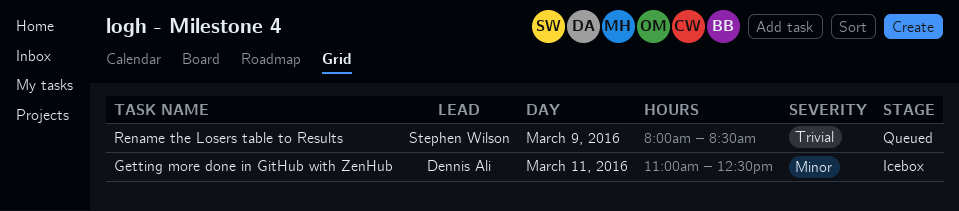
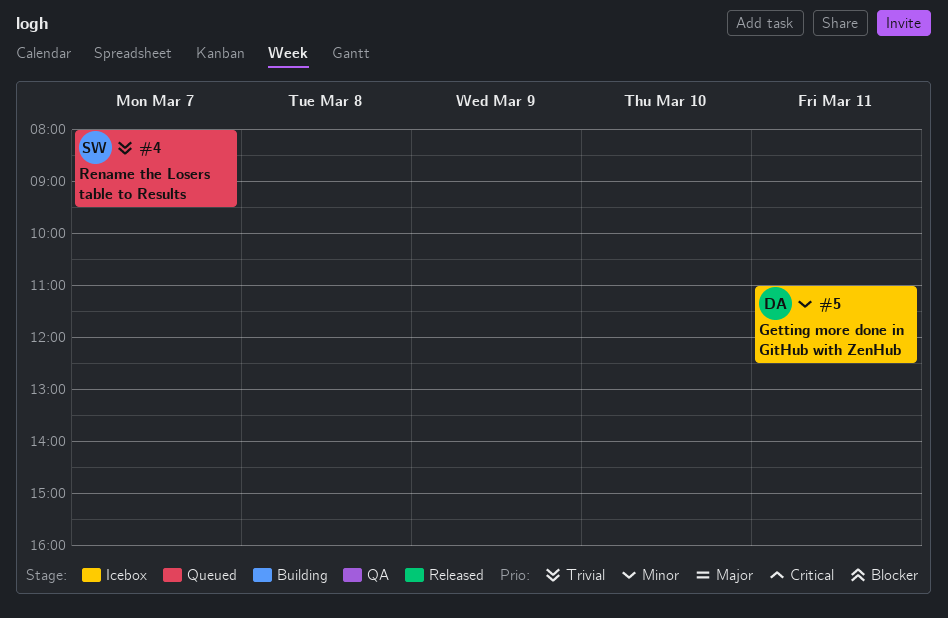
Rename the Losers table to Results, day: Mar 9 -> Mar 7
Rename the Losers table to Results, ends: 08:30 -> 09:30

